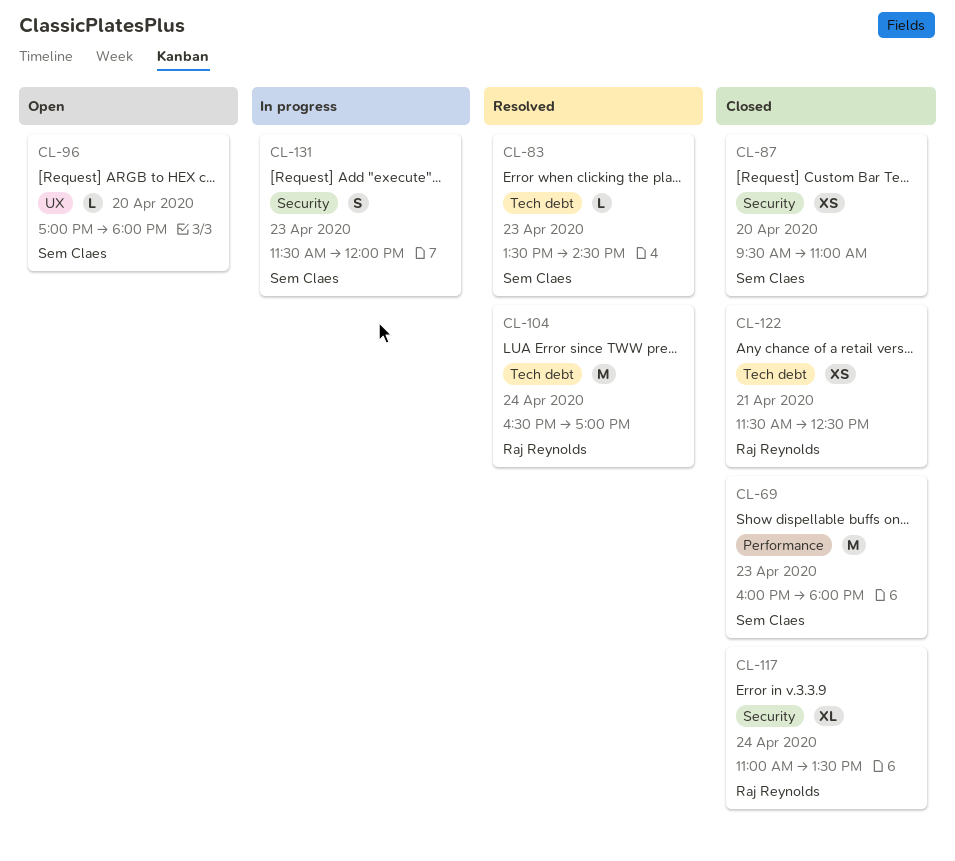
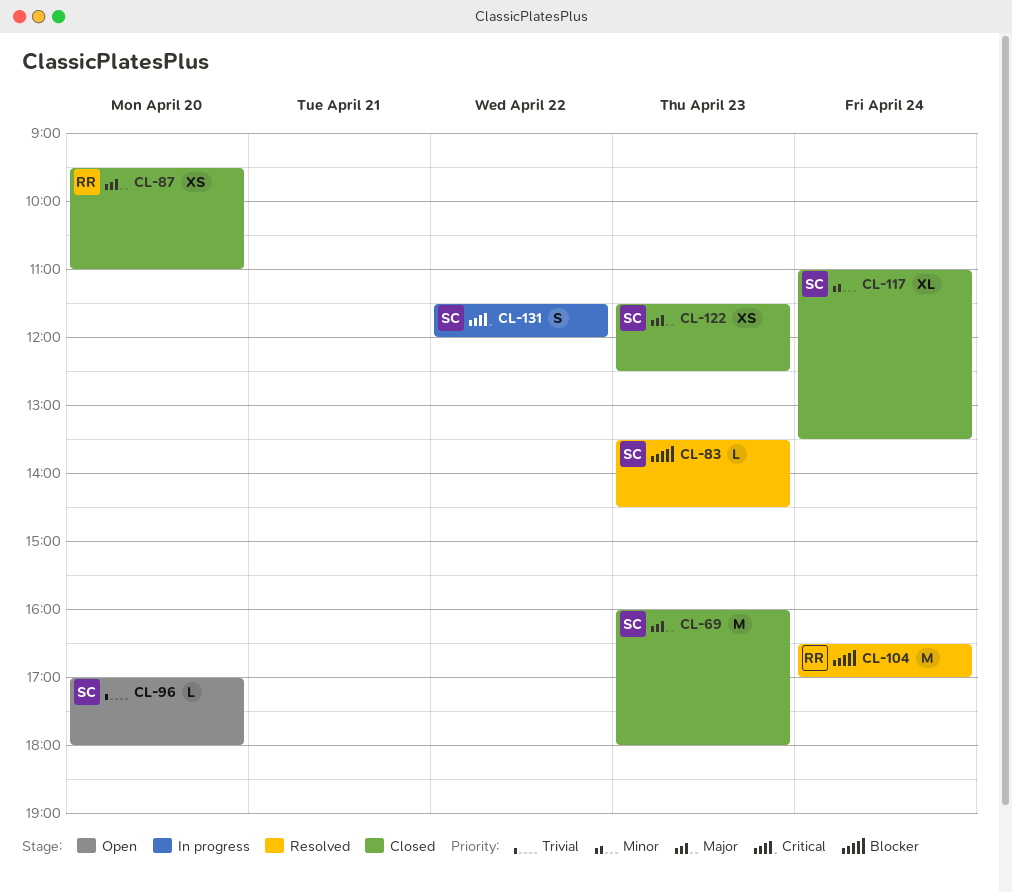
CL-87, owner: Sem Claes -> Raj Reynolds
CL-117, owner: Raj Reynolds -> Sem Claes
CL-122, owner: Raj Reynolds -> Sem Claes
CL-122, day: Apr 21 -> Apr 23
CL-131, day: Apr 23 -> Apr 22

